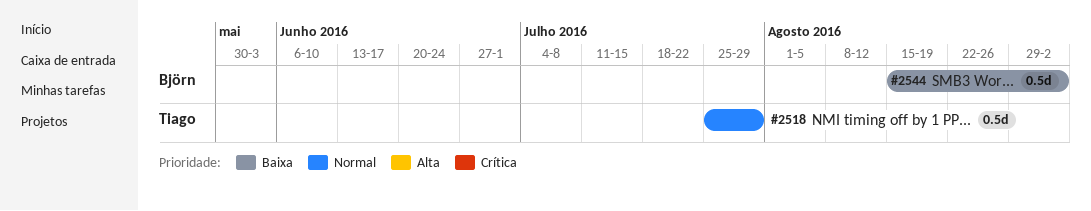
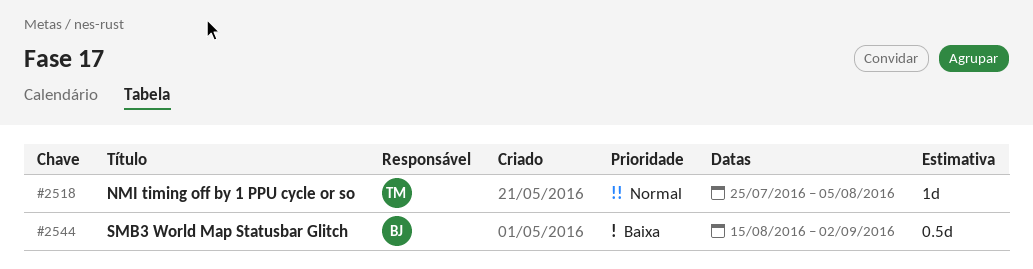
#2518, estimate: 0.5d -> 1d
#2518, due: Jul 29 -> Aug 5

